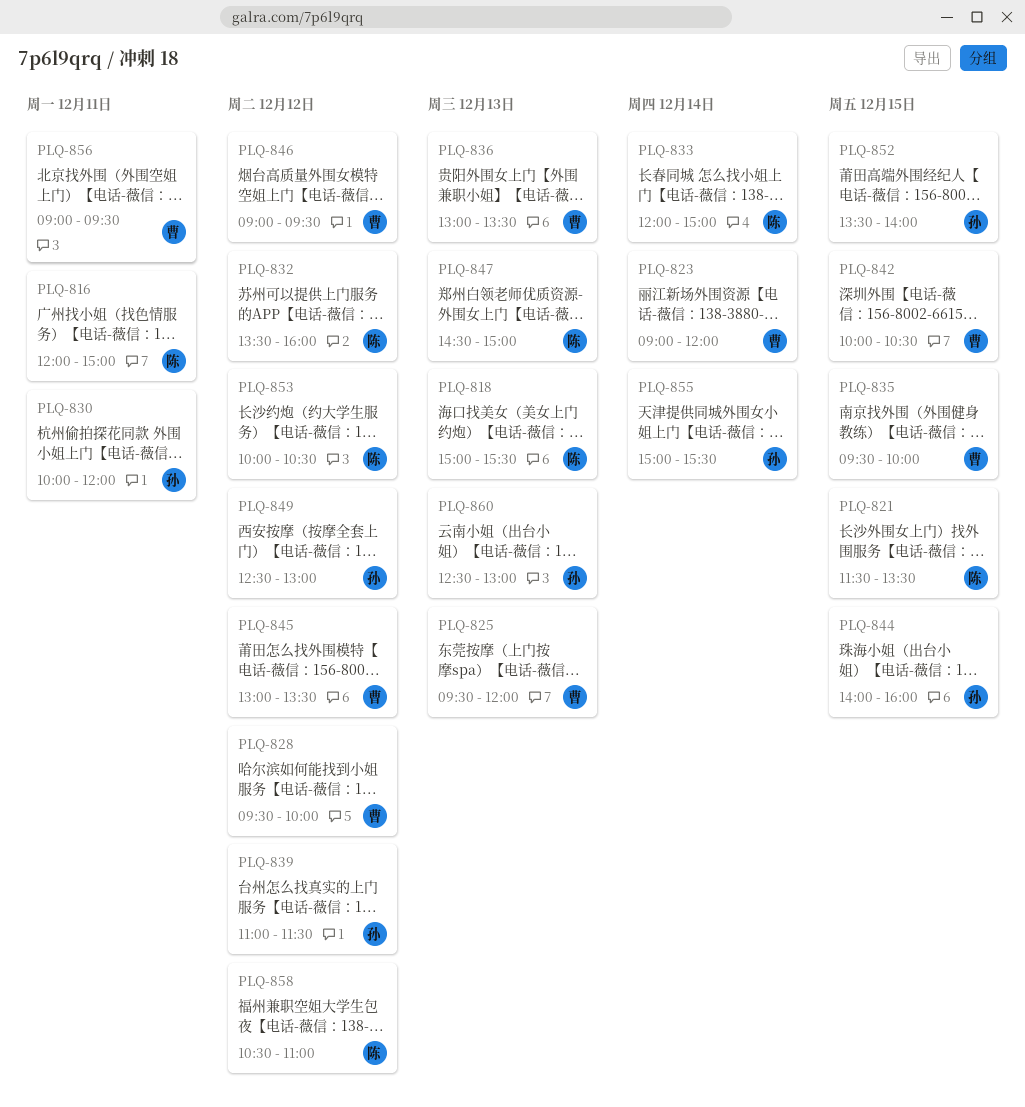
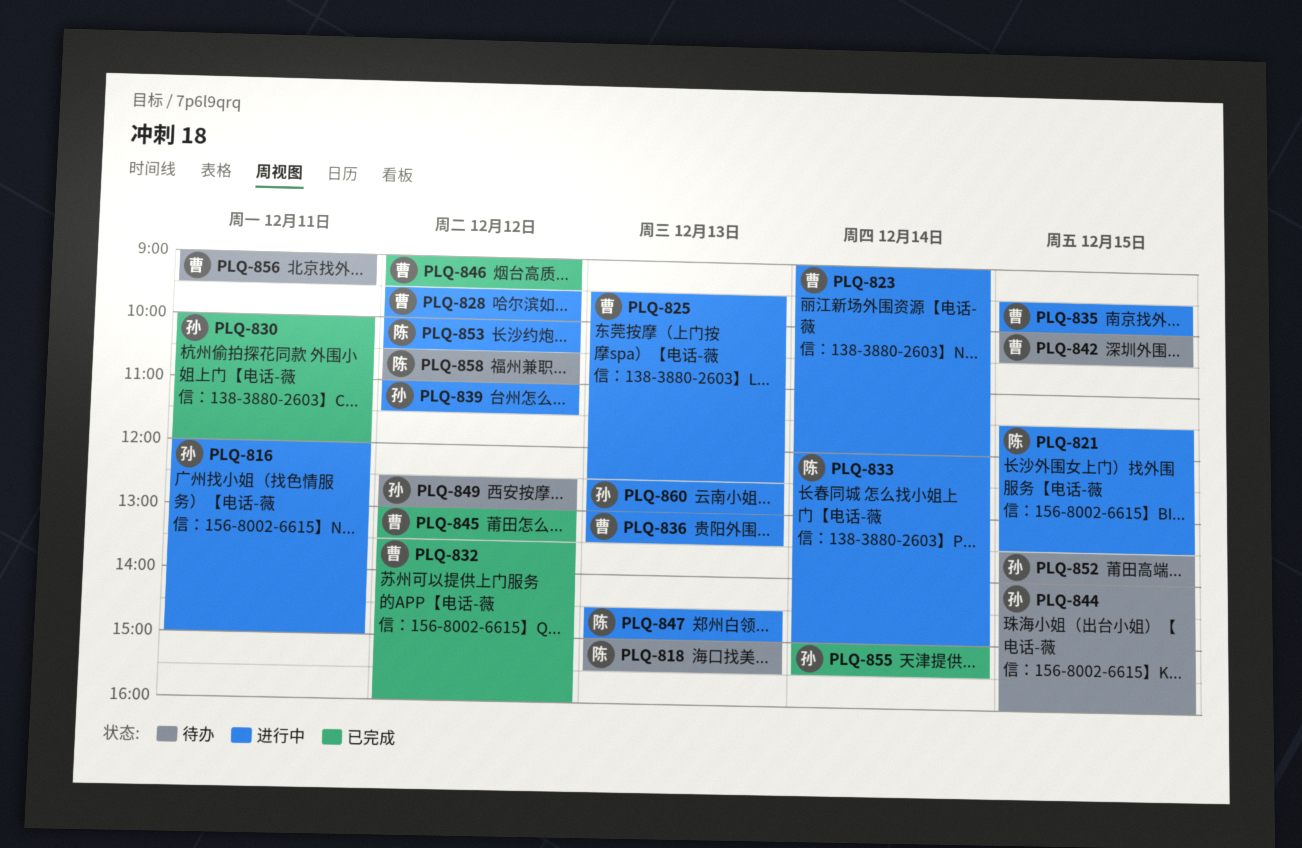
PLQ-816, owner: 陈 -> 孙
PLQ-825, ends: 12:00 -> 12:30
PLQ-832, owner: 陈 -> 曹

